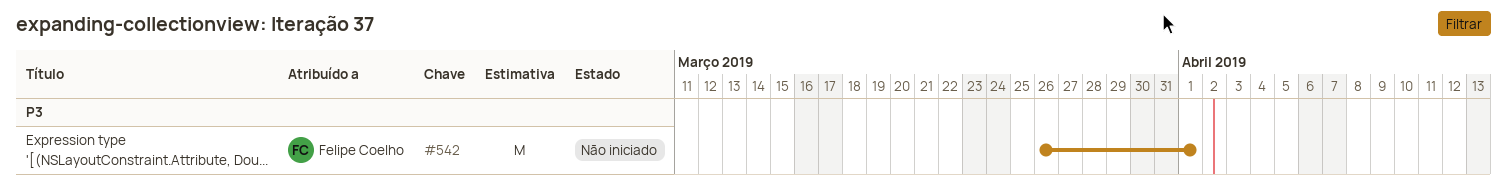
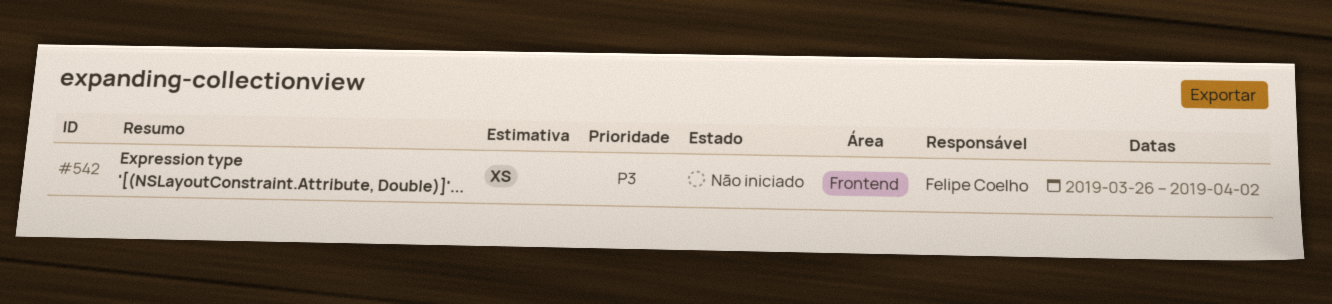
#542, estimate: M -> XS
#542, due: Apr 1 -> Apr 2

